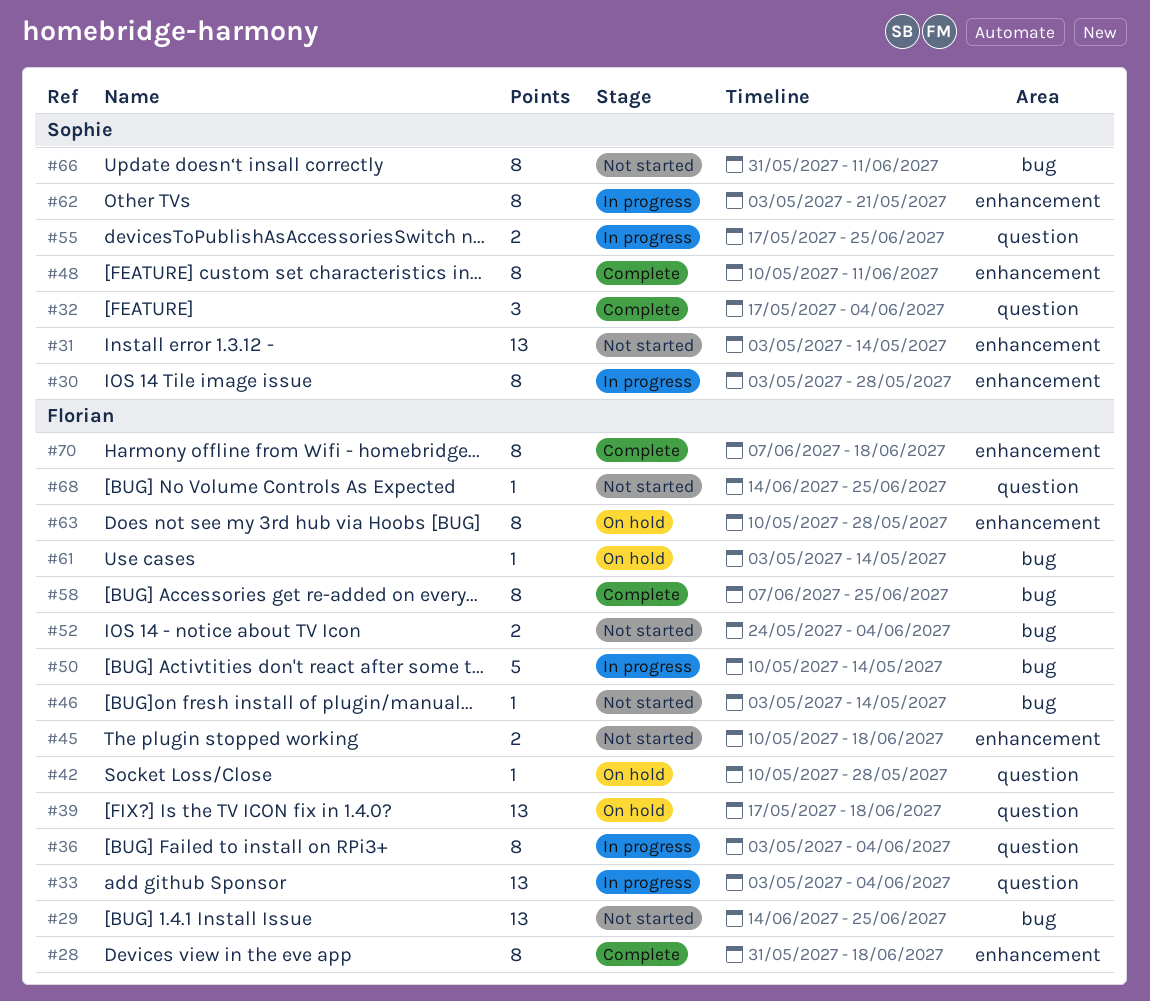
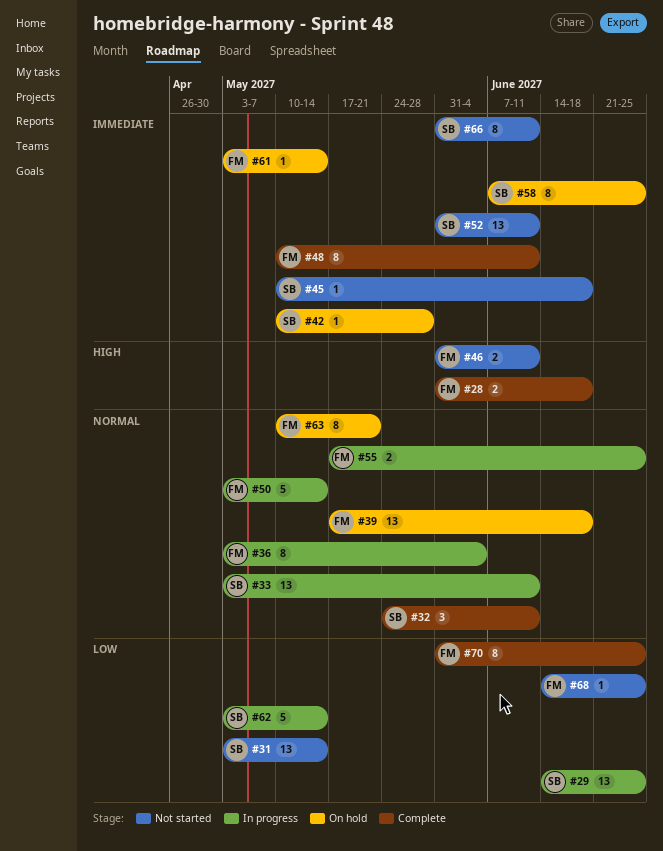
#28, estimate: 8 -> 2
#29, status: Not started -> In progress
#29, owner: Florian -> Sophie
#30: present -> none
#32, start: May 17 -> May 24
#32, due: Jun 4 -> Jun 11
#33, owner: Florian -> Sophie
#33, due: Jun 4 -> Jun 11
#42, owner: Florian -> Sophie
#45, owner: Florian -> Sophie
#45, estimate: 2 -> 1
#46, estimate: 1 -> 2
#46, start: May 3 -> May 31
#46, due: May 14 -> Jun 11
#48, owner: Sophie -> Florian
#50, start: May 10 -> May 3
#52, owner: Florian -> Sophie
#52, estimate: 2 -> 13
#52, start: May 24 -> May 31
#52, due: Jun 4 -> Jun 11
#55, owner: Sophie -> Florian
#58, status: Complete -> On hold
#58, owner: Florian -> Sophie
#62, estimate: 8 -> 5
#62, due: May 21 -> May 14
#63, due: May 28 -> May 21
#70, start: Jun 7 -> May 31
#70, due: Jun 18 -> Jun 25

